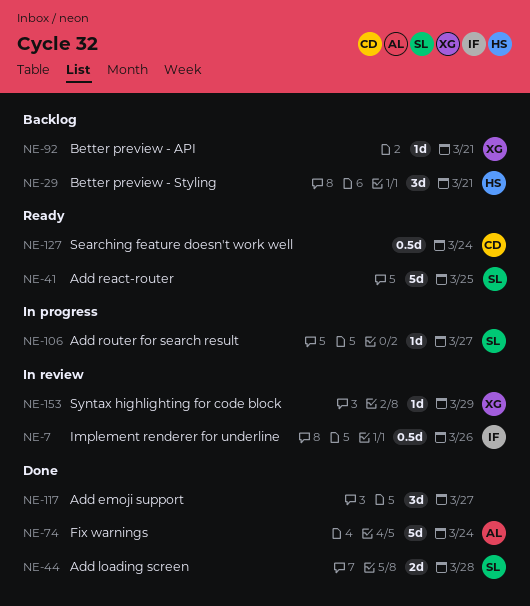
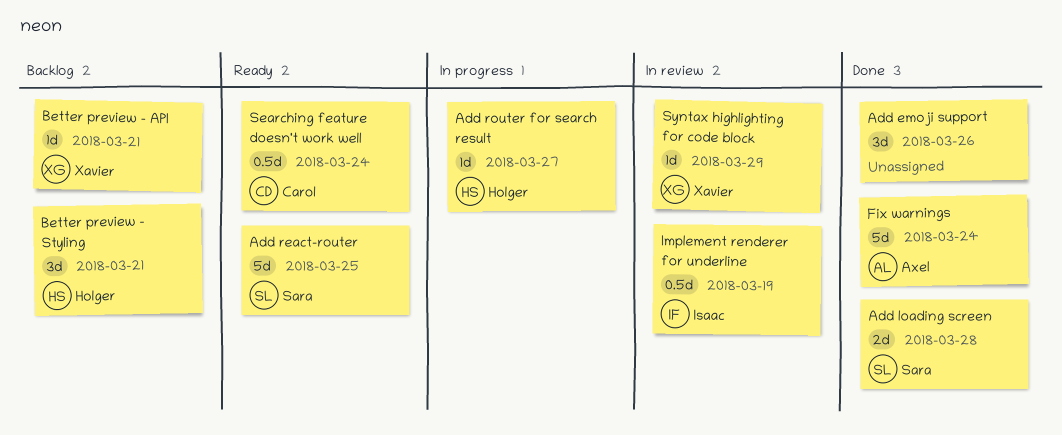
Add emoji support, due: Mar 27 -> Mar 26
Add router for search result, owner: Sara -> Holger
Implement renderer for underline, due: Mar 26 -> Mar 19

